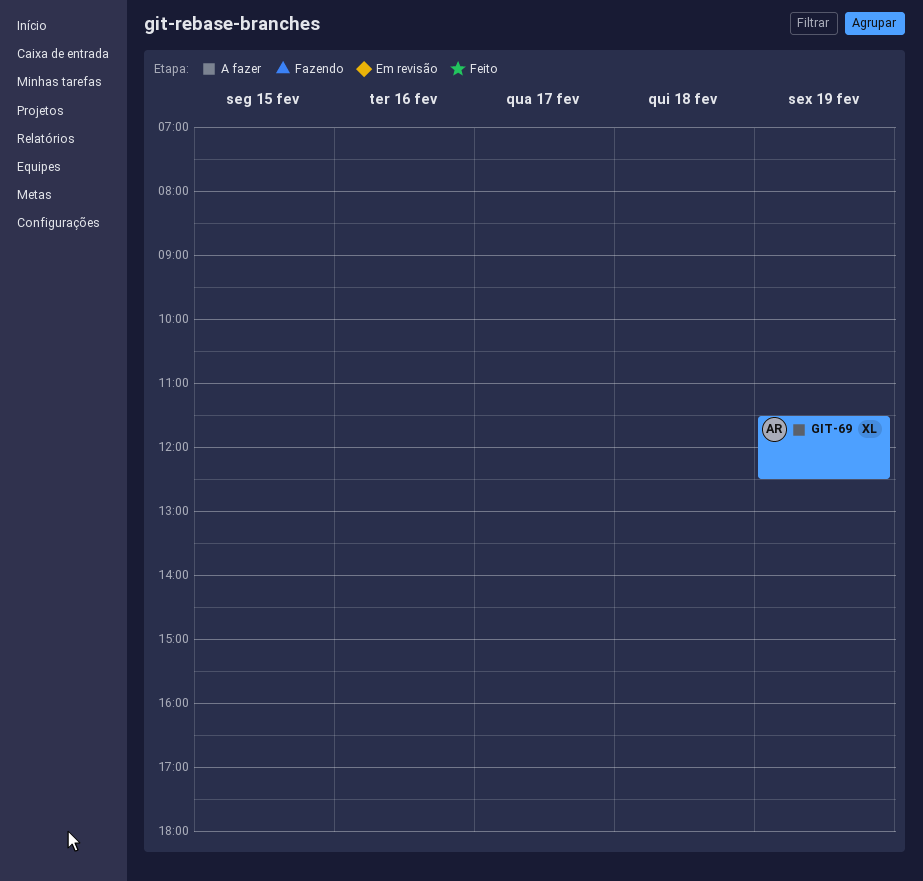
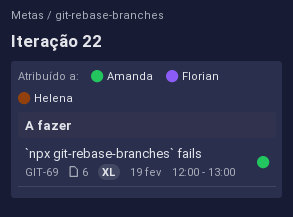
GIT-69, begins: 11:30 -> 12:00
GIT-69, ends: 12:30 -> 13:00

